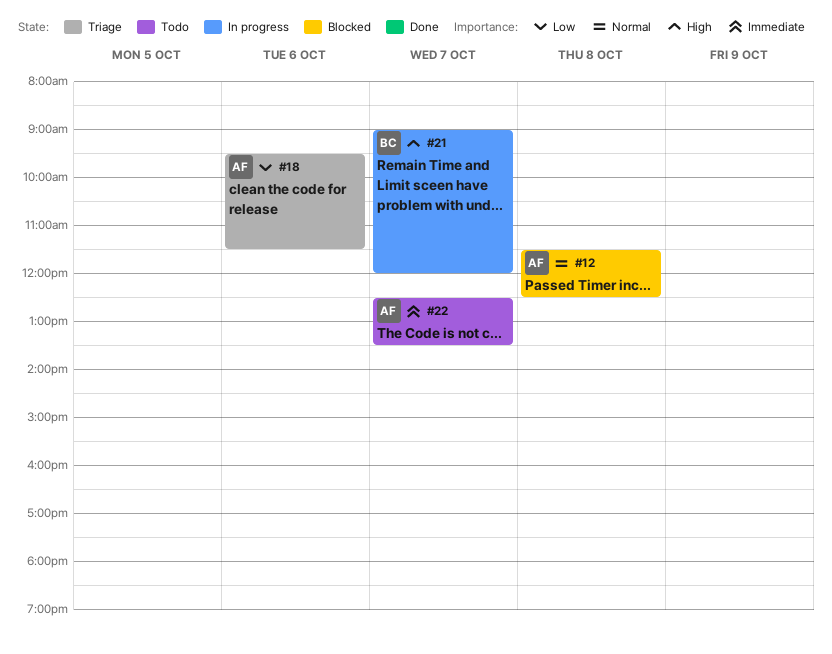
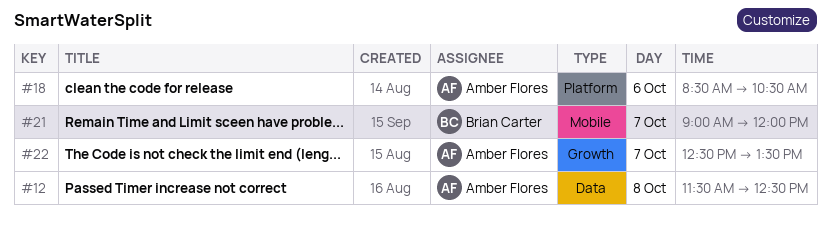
#18, begins: 09:30 -> 08:30
#18, ends: 11:30 -> 10:30

